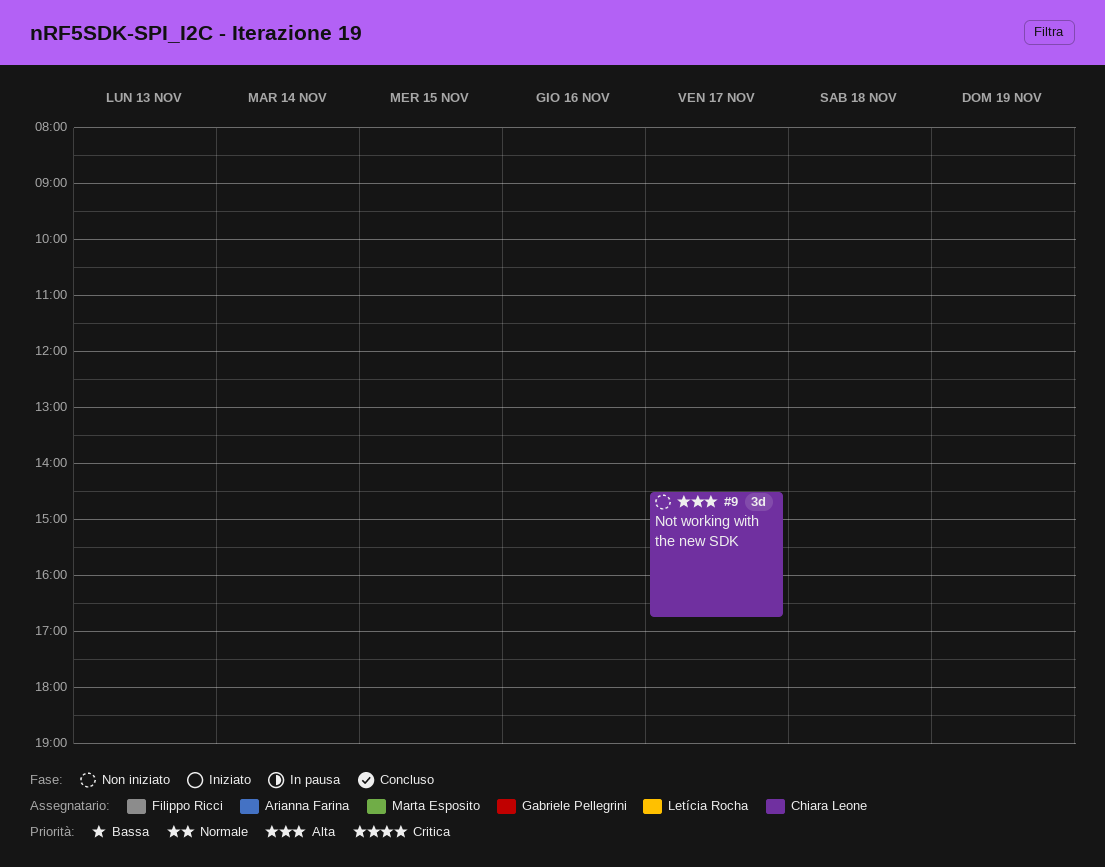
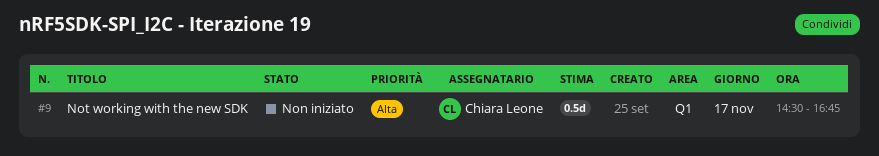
#9, estimate: 3d -> 0.5d

